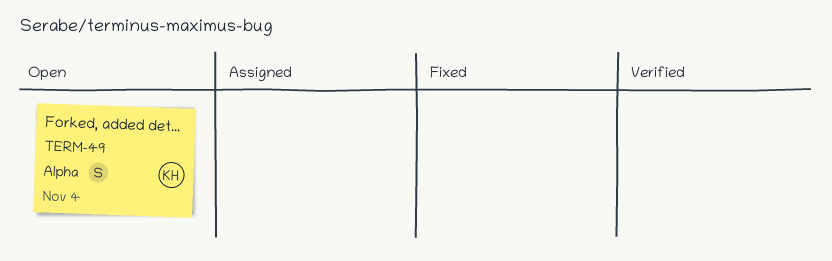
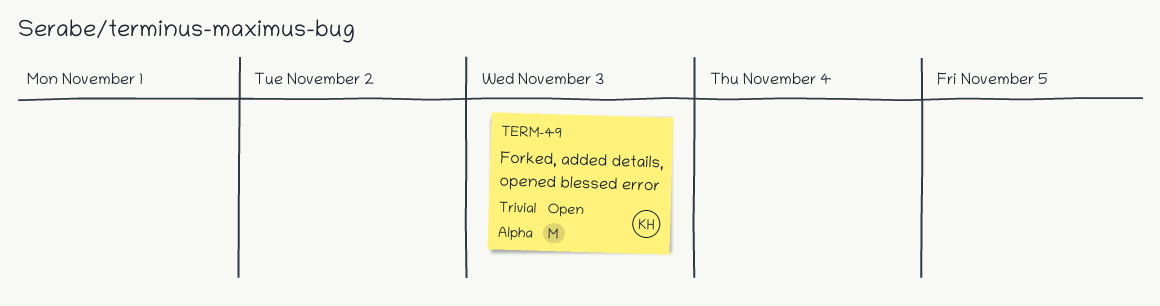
TERM-49, estimate: S -> M
TERM-49, due: Nov 4 -> Nov 3

